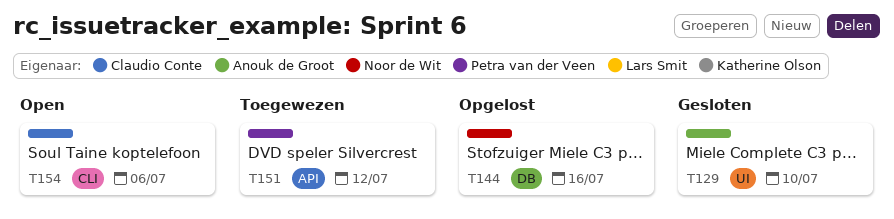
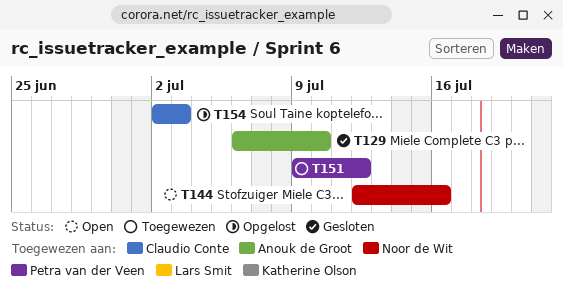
T144, status: Opgelost -> Open
T154, status: Open -> Opgelost
T154, due: Jul 6 -> Jul 3

